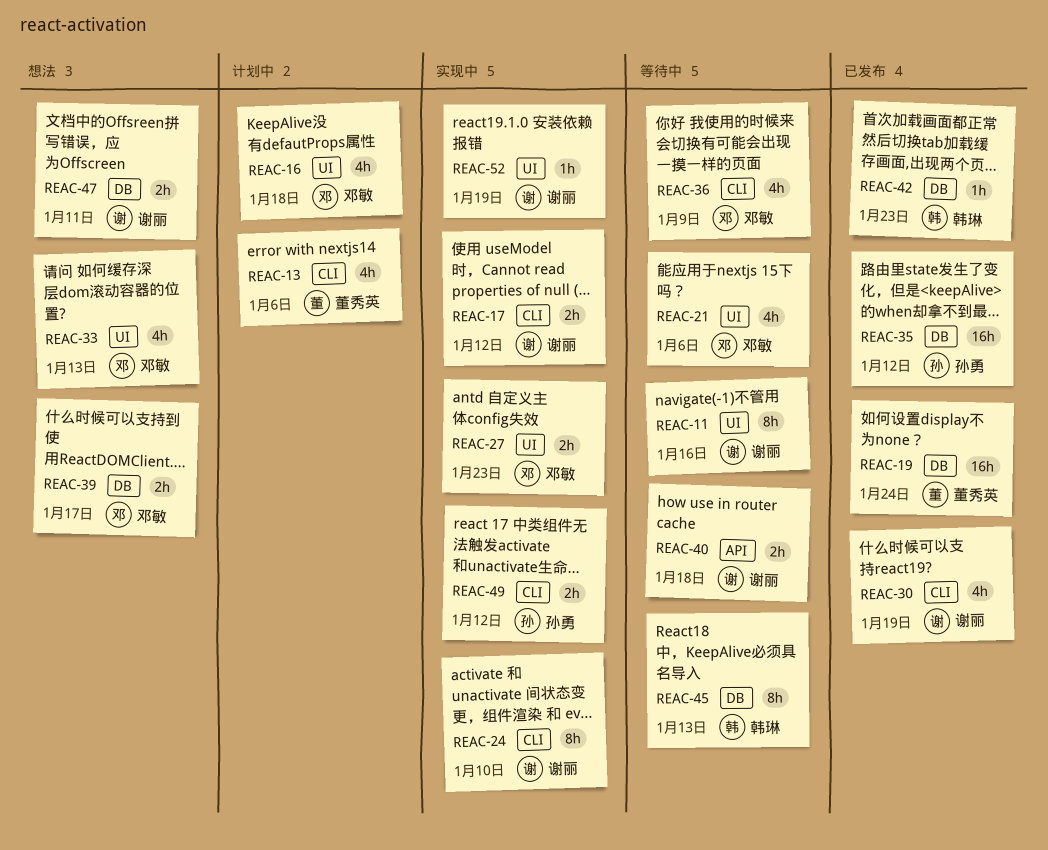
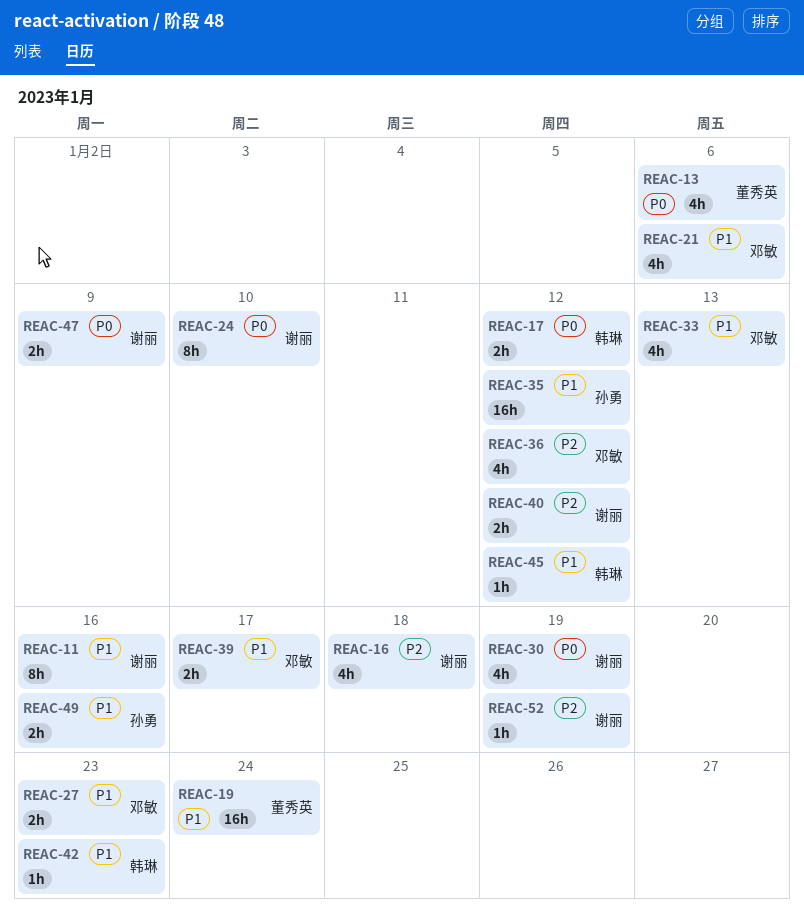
REAC-16, owner: 邓敏 -> 谢丽
REAC-17, owner: 谢丽 -> 韩琳
REAC-36, due: Jan 9 -> Jan 12
REAC-40, due: Jan 18 -> Jan 12
REAC-45, estimate: 8h -> 1h
REAC-45, due: Jan 13 -> Jan 12
REAC-47, due: Jan 11 -> Jan 9
REAC-49, due: Jan 12 -> Jan 16

